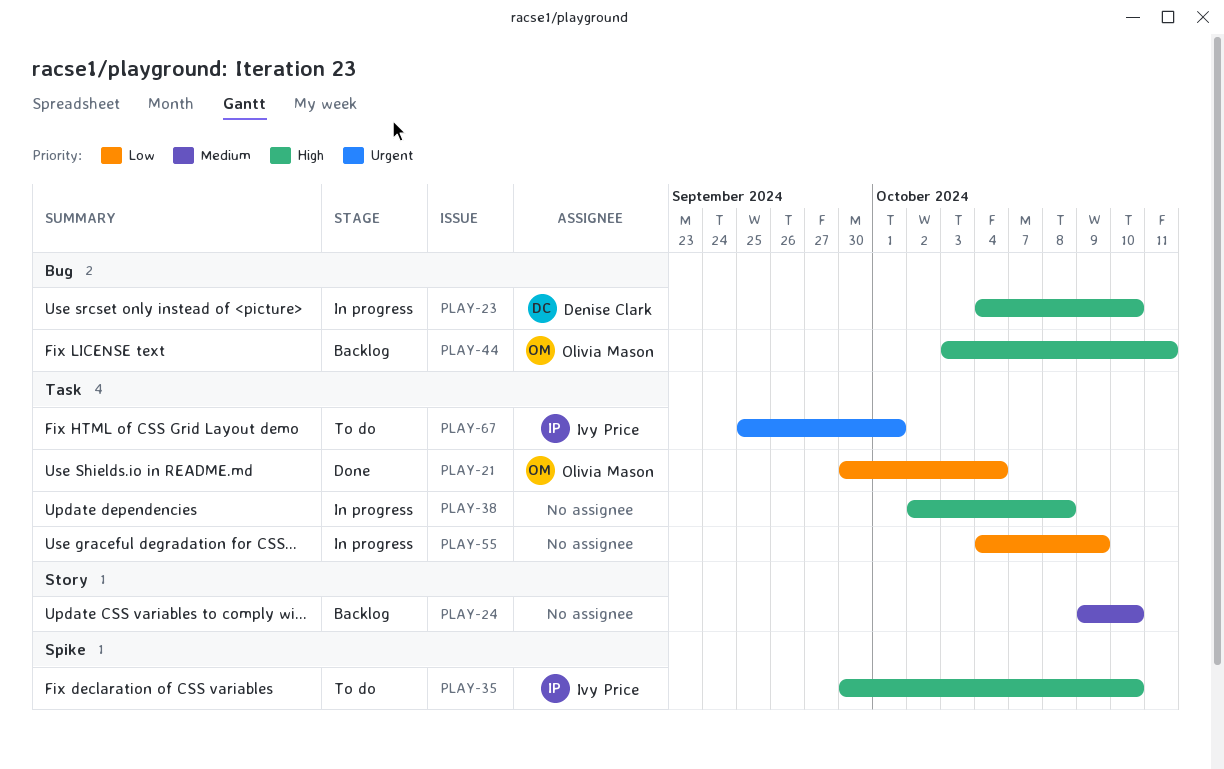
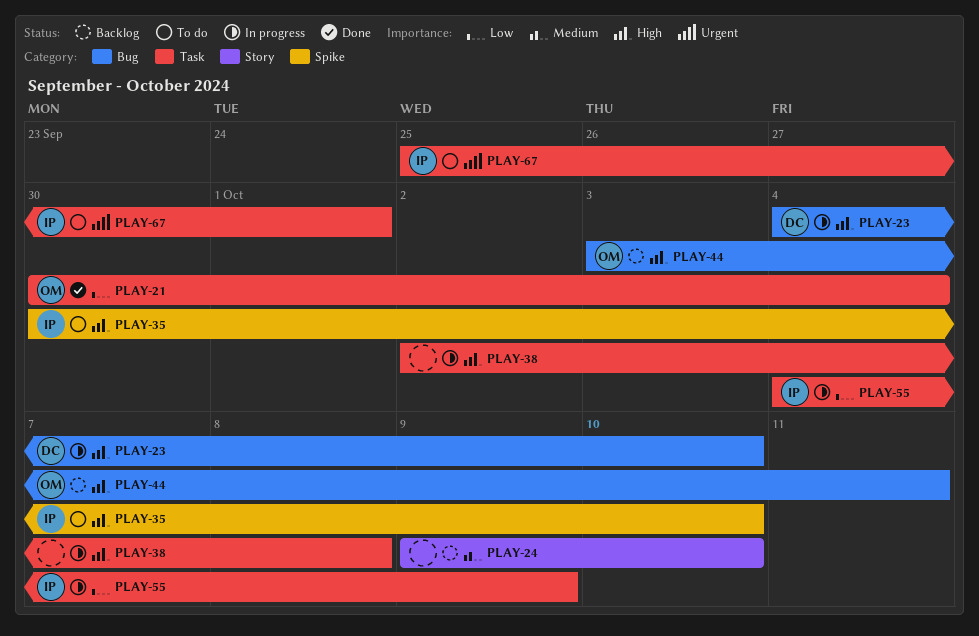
PLAY-55, owner: none -> Ivy Price

